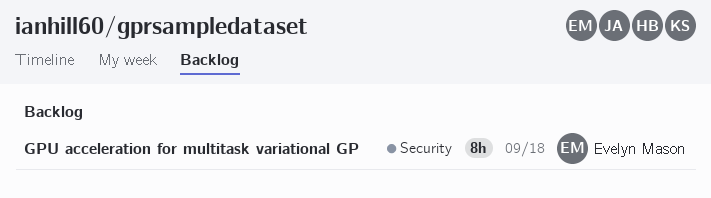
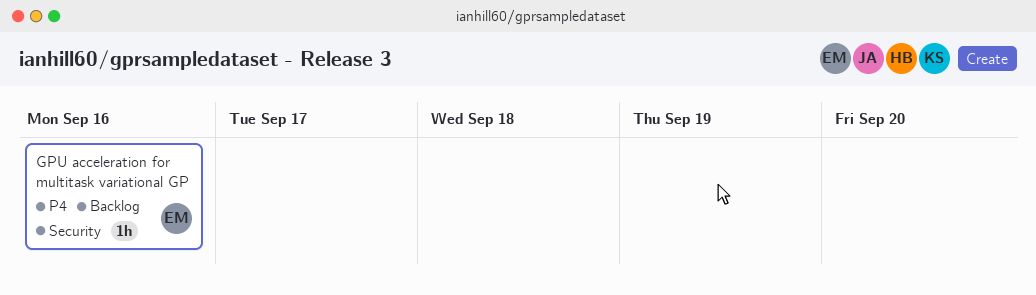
GPU acceleration for multitask variational GP, estimate: 8h -> 1h
GPU acceleration for multitask variational GP, due: Sep 18 -> Sep 16

